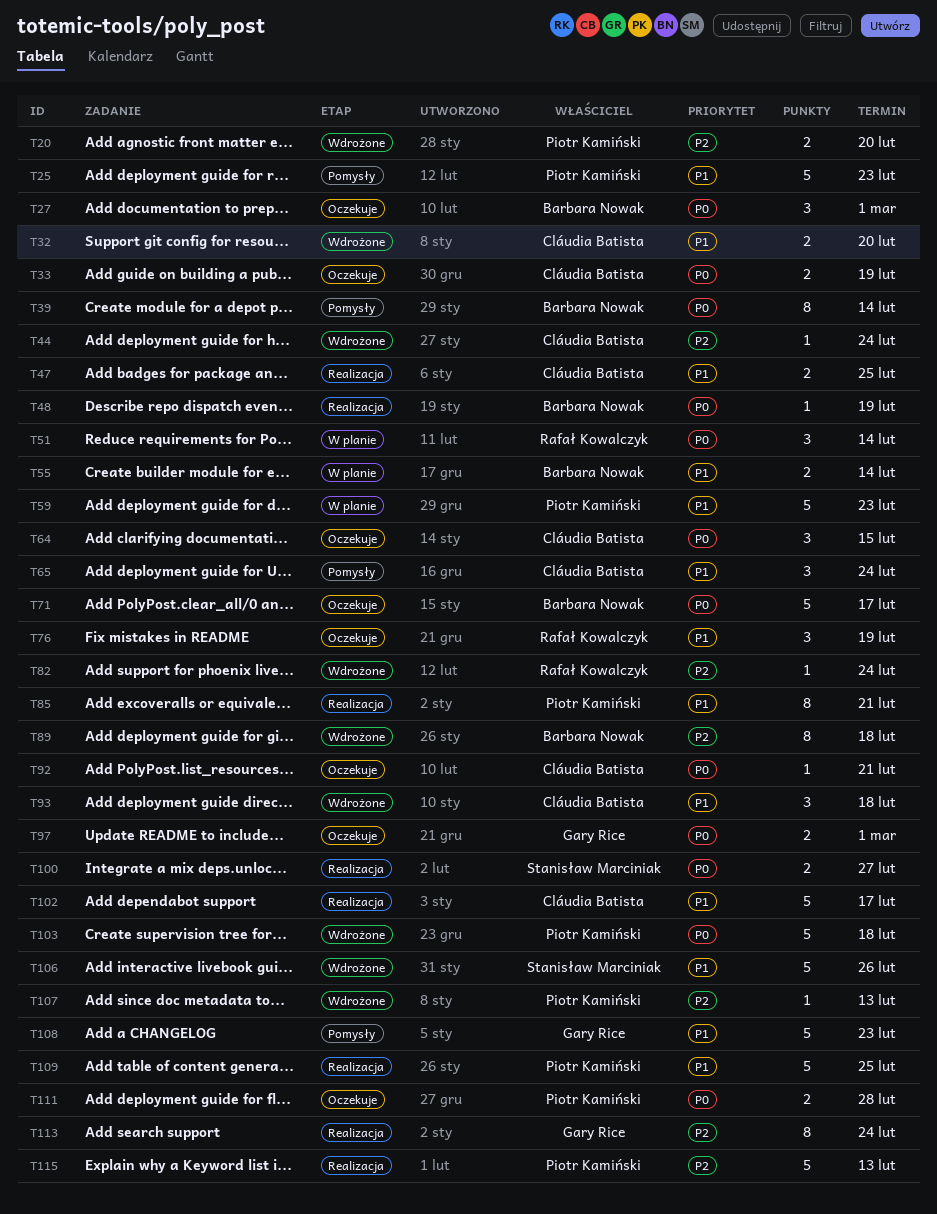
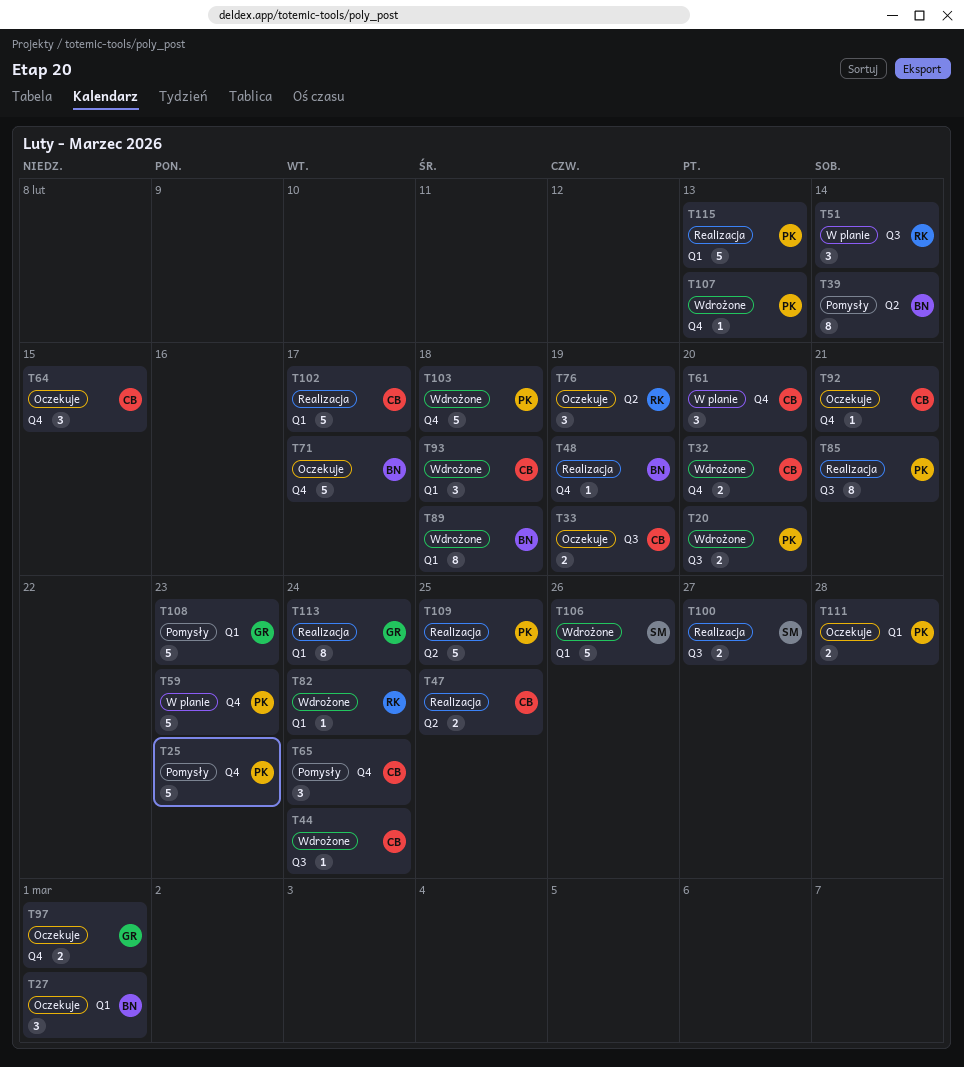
T55: present -> none
T61: none -> present

